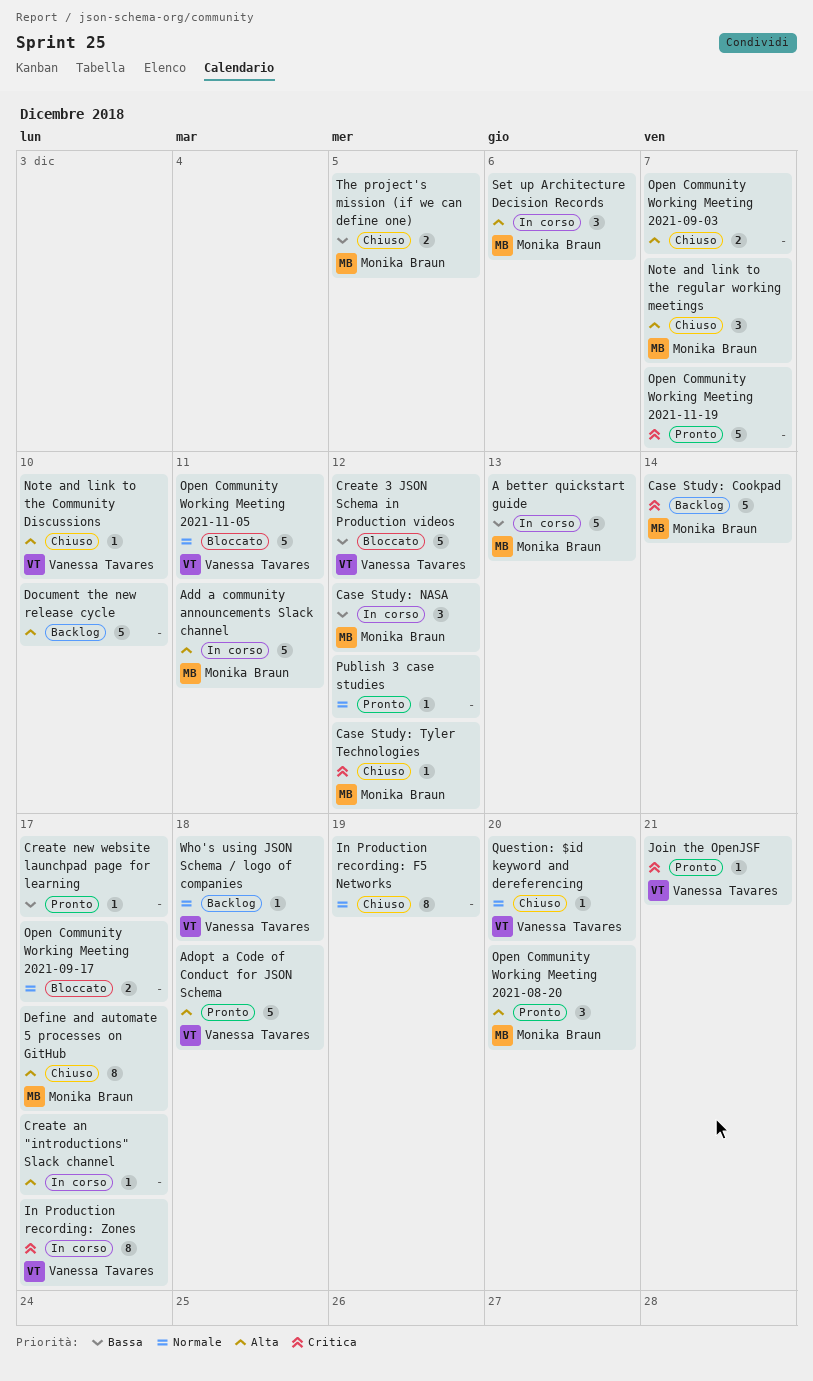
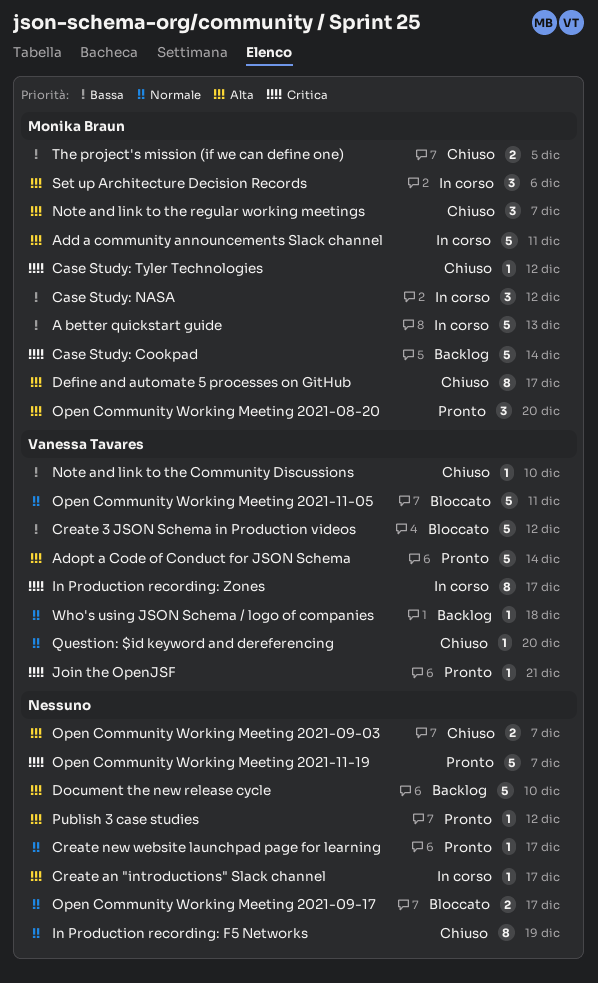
Adopt a Code of Conduct for JSON Schema, due: Dec 18 -> Dec 14
Create new website launchpad page for learning, priority: Bassa -> Normale
Note and link to the Community Discussions, priority: Alta -> Bassa
Publish 3 case studies, priority: Normale -> Alta

